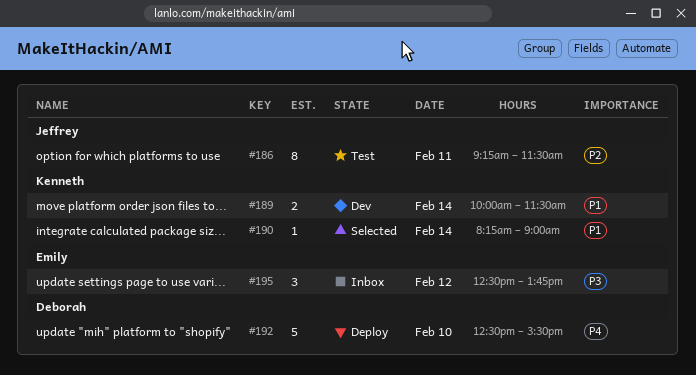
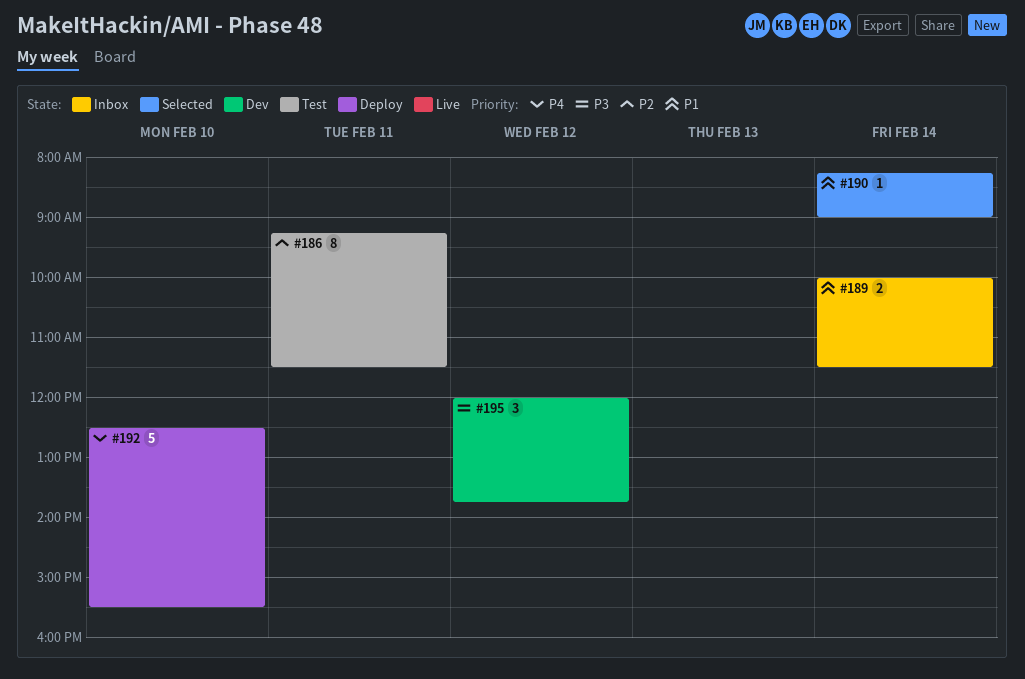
#189, status: Dev -> Inbox
#195, status: Inbox -> Dev
#195, begins: 12:30 -> 12:00

